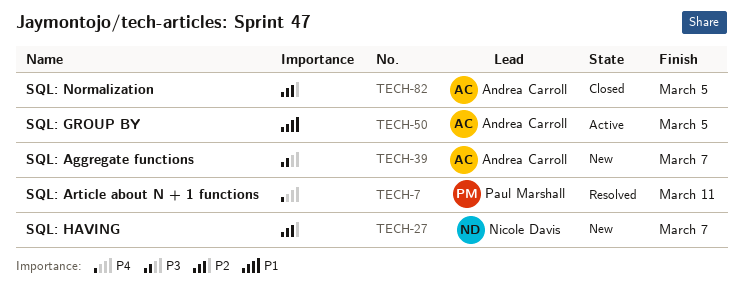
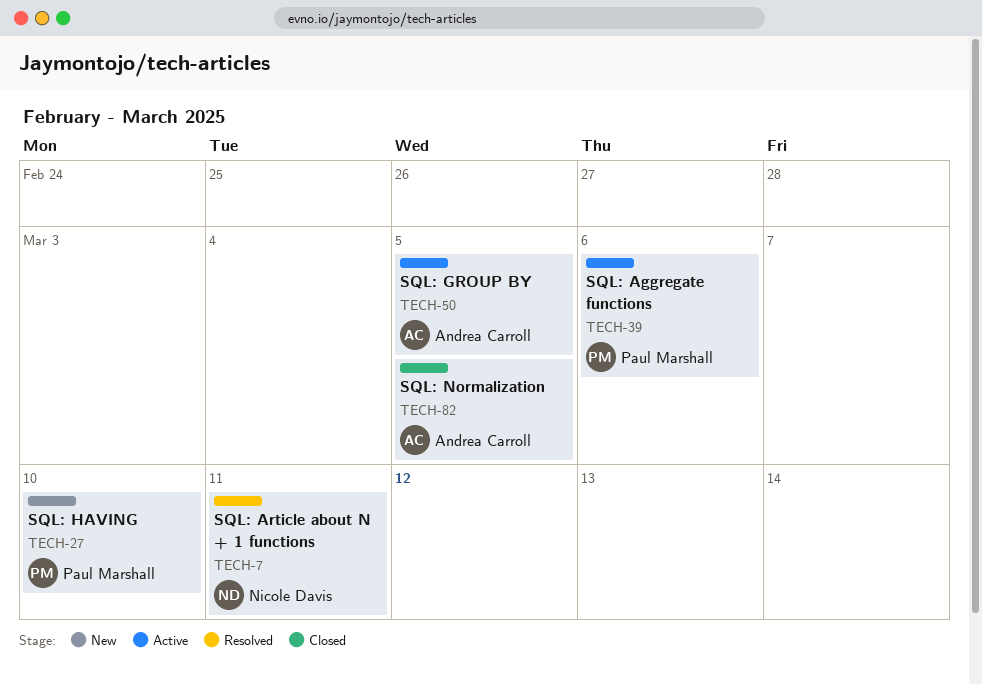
TECH-7, owner: Paul Marshall -> Nicole Davis
TECH-27, owner: Nicole Davis -> Paul Marshall
TECH-27, due: Mar 7 -> Mar 10
TECH-39, status: New -> Active
TECH-39, owner: Andrea Carroll -> Paul Marshall
TECH-39, due: Mar 7 -> Mar 6

